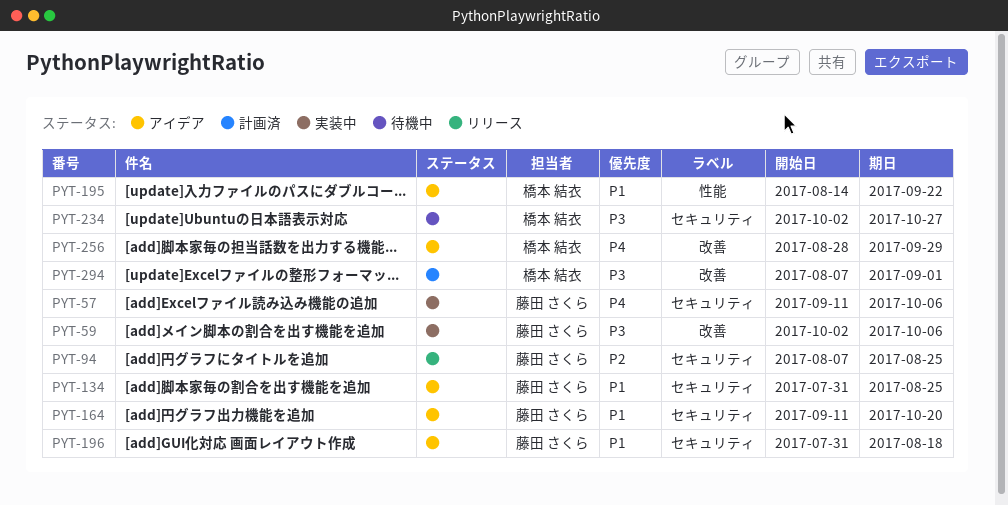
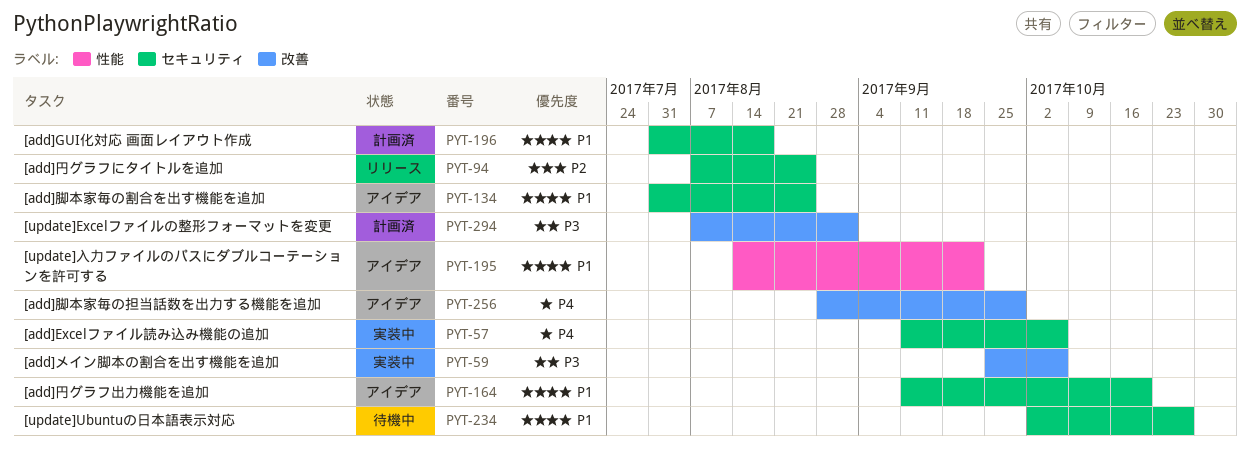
PYT-59, start: Oct 2 -> Sep 25
PYT-196, status: アイデア -> 計画済
PYT-234, priority: P3 -> P1

